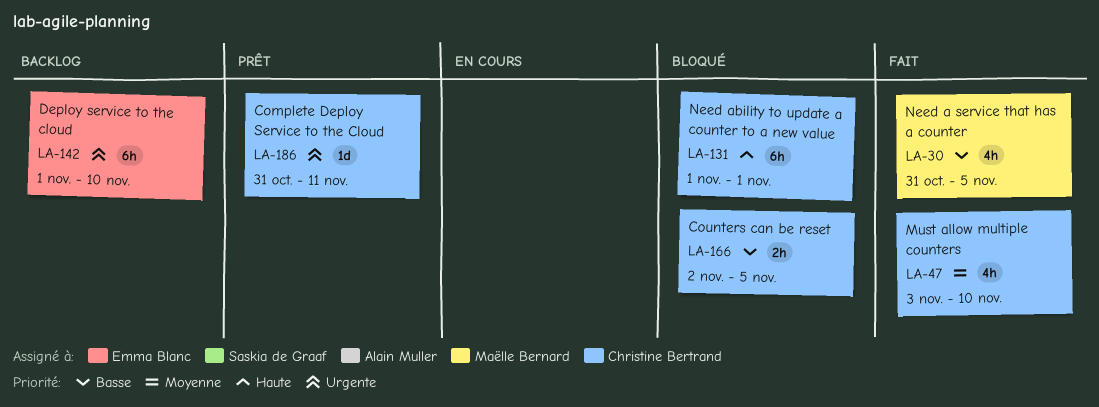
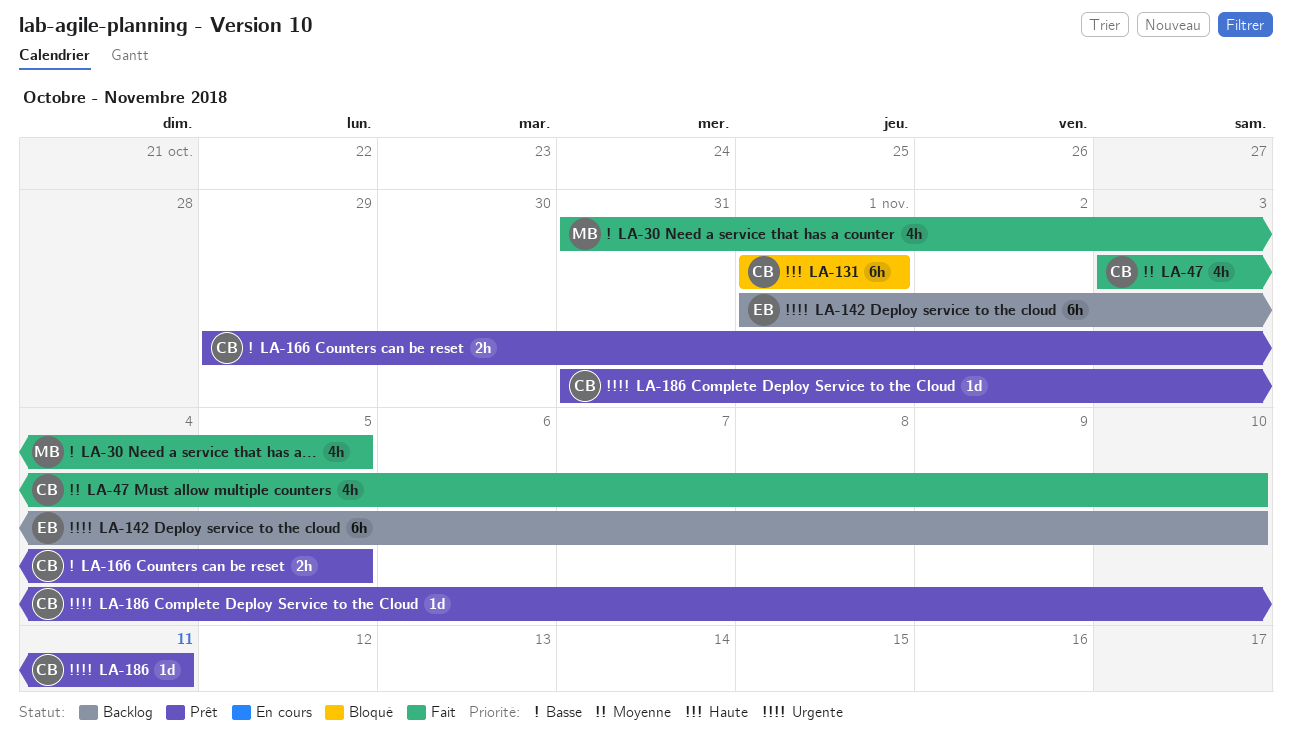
LA-166, status: Bloqué -> Prêt
LA-166, start: Nov 2 -> Oct 29

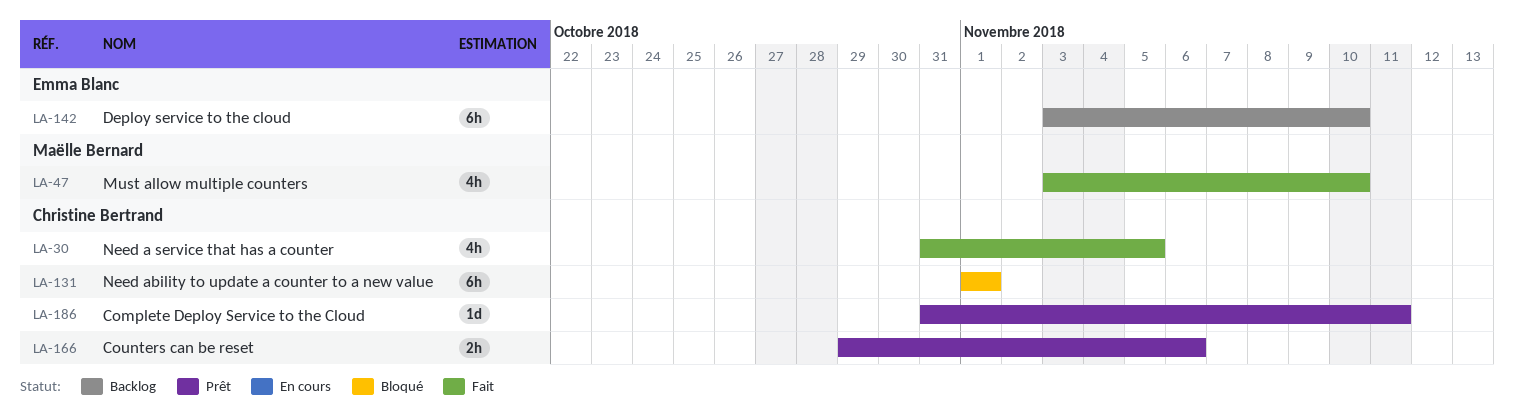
LA-30, owner: Maëlle Bernard -> Christine Bertrand
LA-47, owner: Christine Bertrand -> Maëlle Bernard
LA-142, start: Nov 1 -> Nov 3
LA-166, due: Nov 5 -> Nov 6

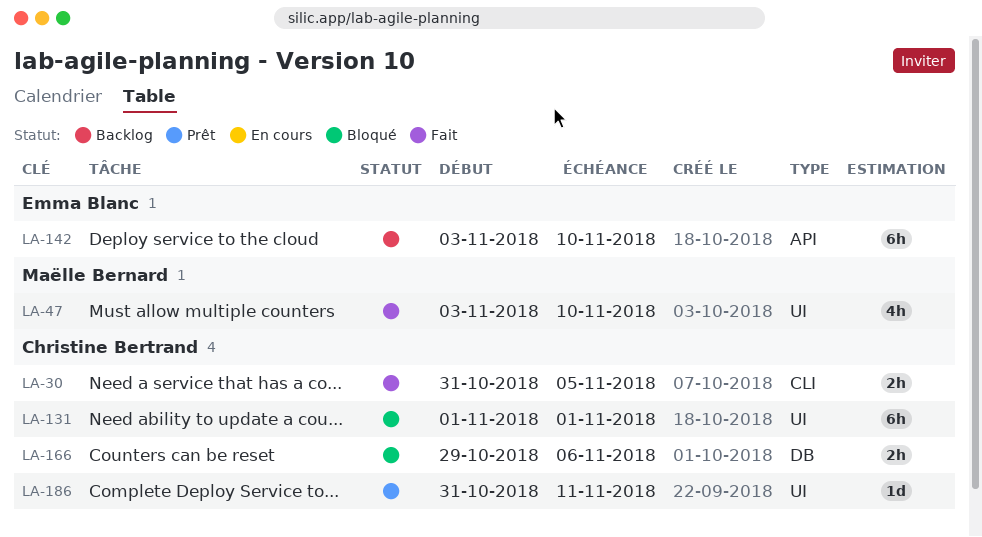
LA-30, estimate: 4h -> 2h
LA-166, status: Prêt -> Bloqué

